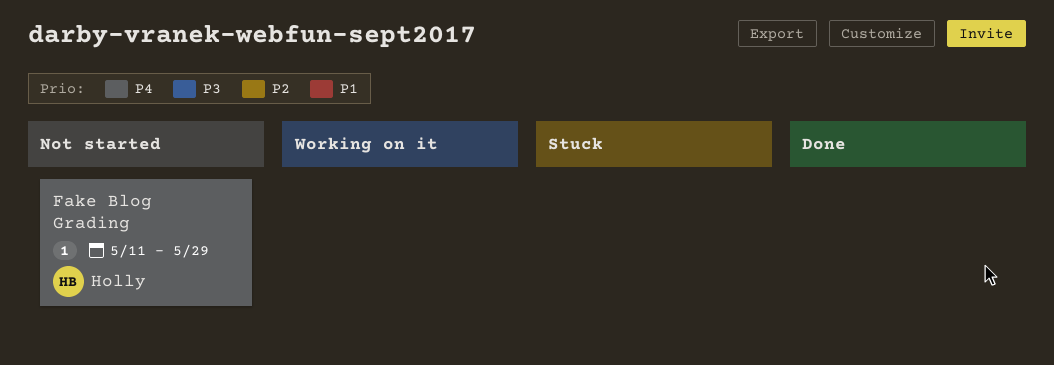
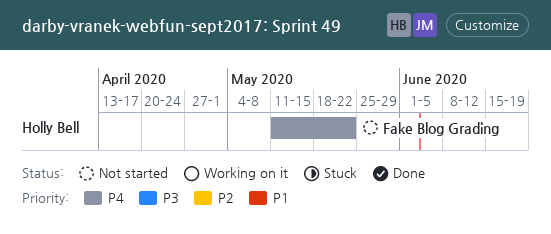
Fake Blog Grading, due: May 29 -> May 22

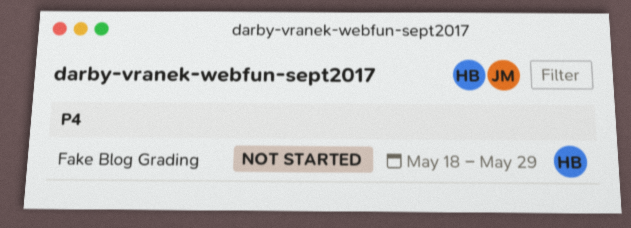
Fake Blog Grading, start: May 11 -> May 18
Fake Blog Grading, due: May 22 -> May 29

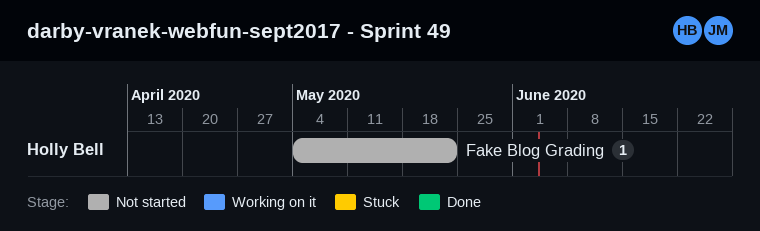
Fake Blog Grading, start: May 18 -> May 4
Fake Blog Grading, due: May 29 -> May 22

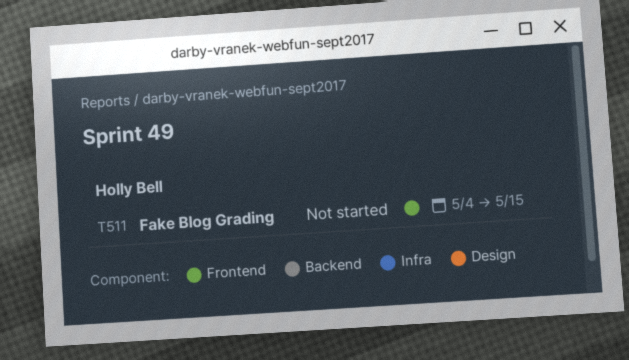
Fake Blog Grading, due: May 22 -> May 15

